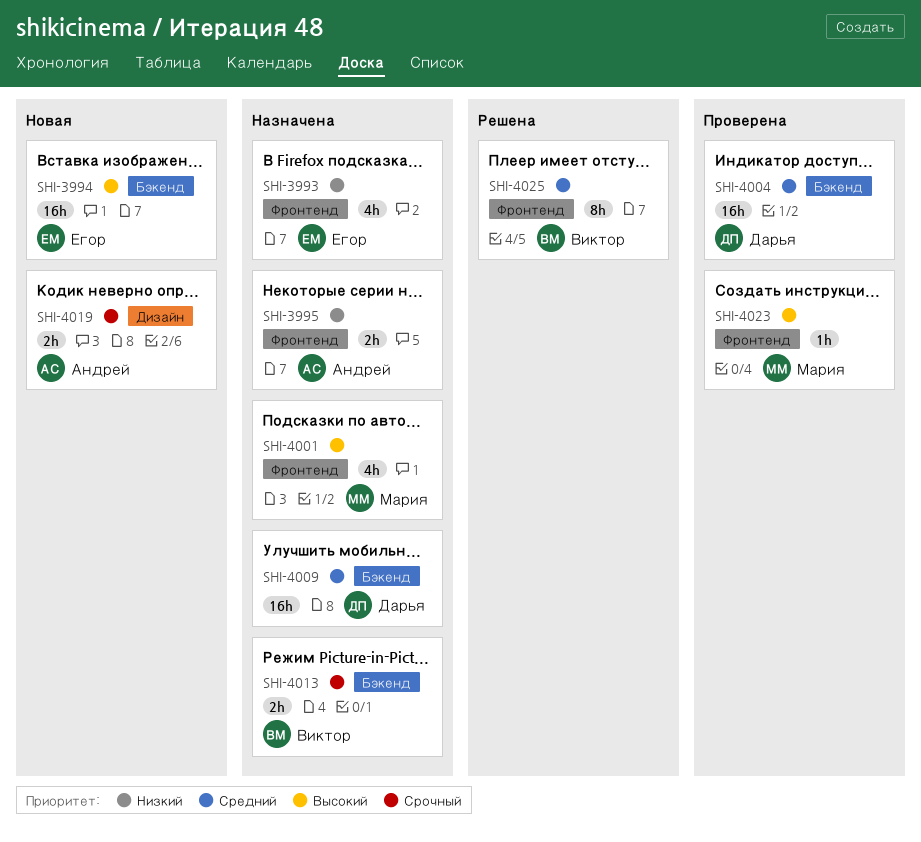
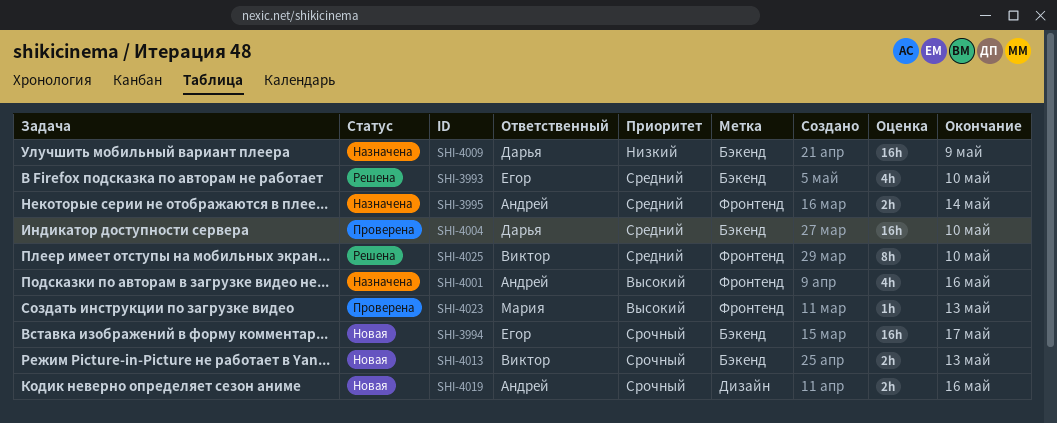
SHI-3993, status: Назначена -> Решена
SHI-3993, priority: Низкий -> Средний
SHI-3993, label: Фронтенд -> Бэкенд
SHI-3994, priority: Высокий -> Срочный
SHI-3995, priority: Низкий -> Средний
SHI-4001, owner: Мария -> Андрей
SHI-4009, priority: Средний -> Низкий
SHI-4013, status: Назначена -> Новая

